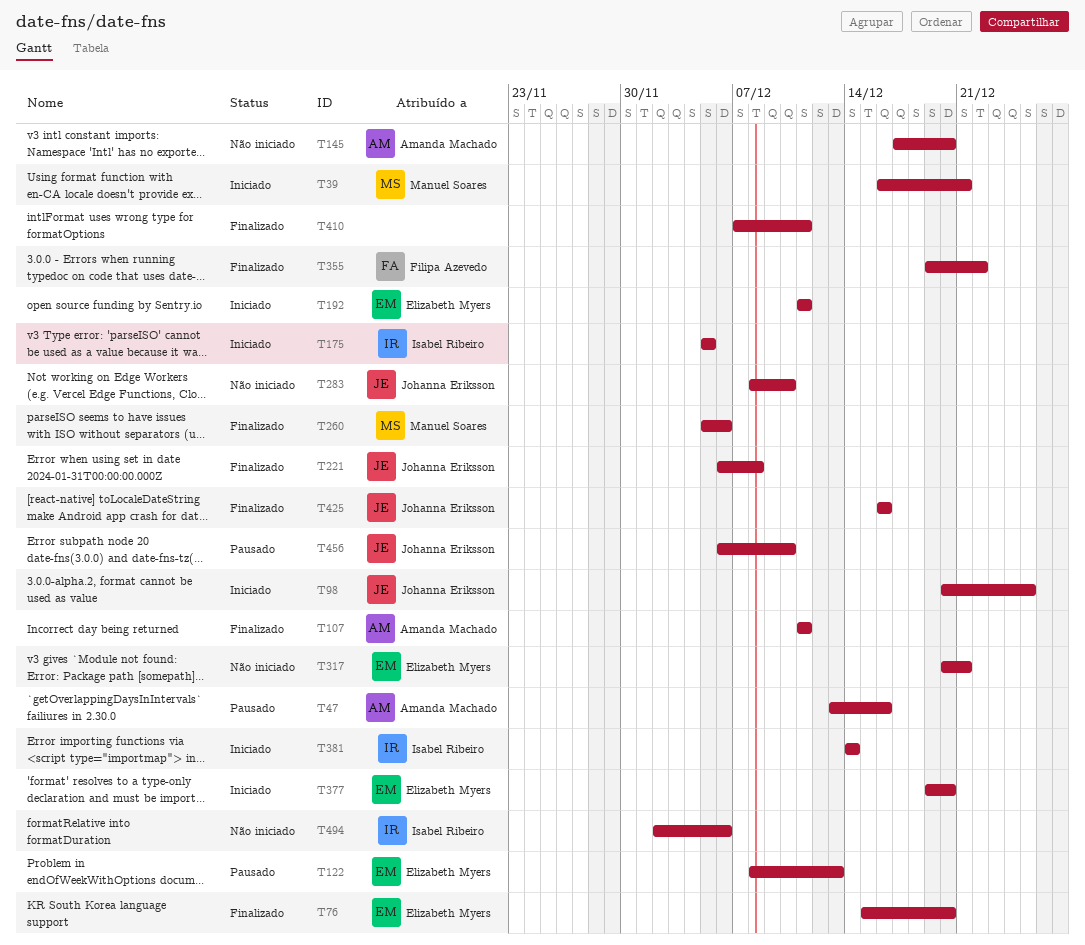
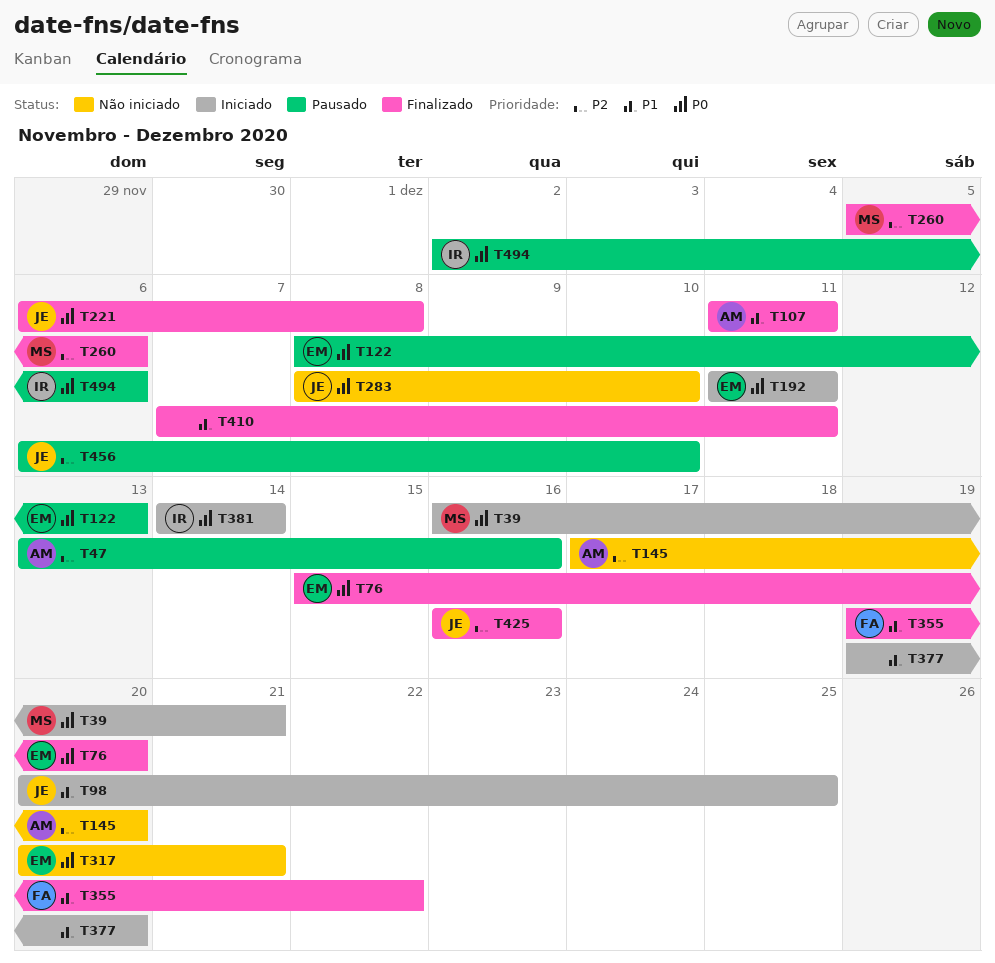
T175: present -> none
T377, owner: Elizabeth Myers -> none
T494, status: Não iniciado -> Pausado

